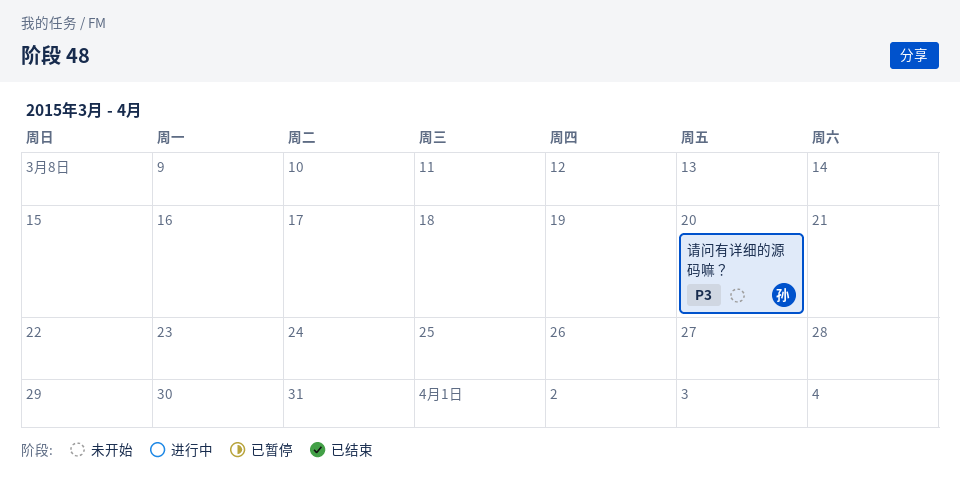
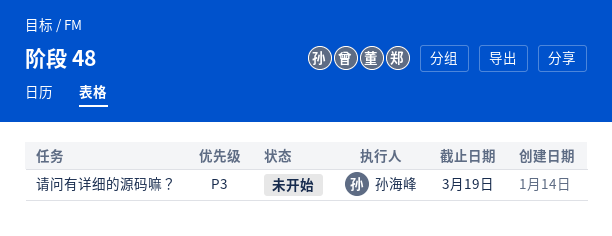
请问有详细的源码嘛？, due: Mar 20 -> Mar 19

